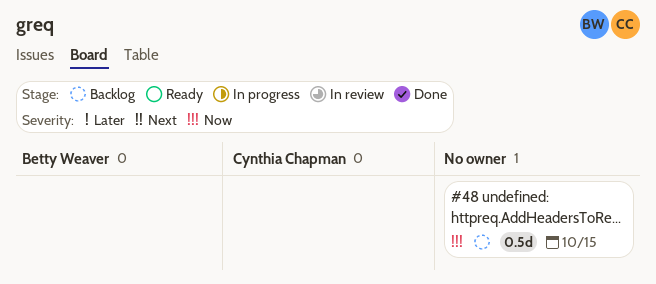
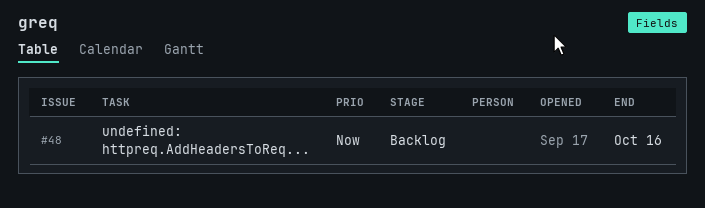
#48, due: Oct 15 -> Oct 16

